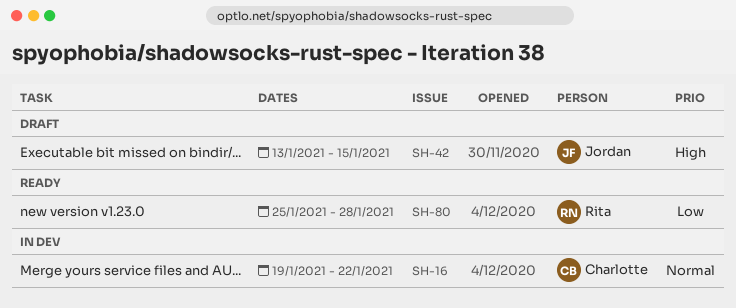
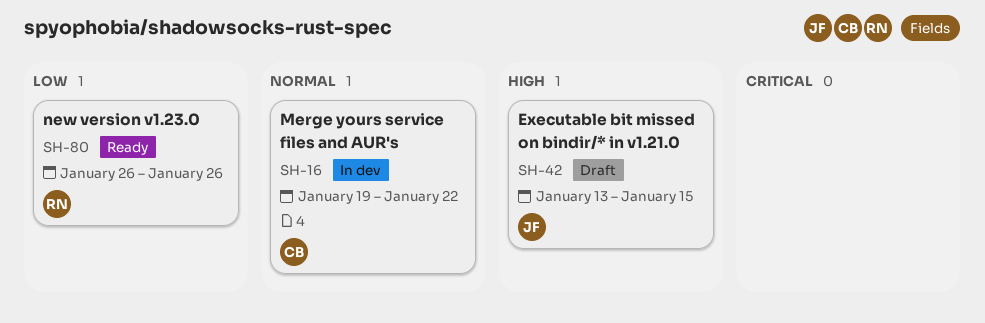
SH-80, start: Jan 25 -> Jan 26
SH-80, due: Jan 28 -> Jan 26

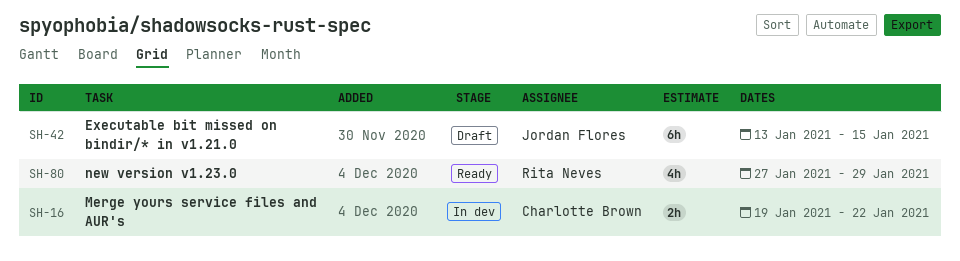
SH-80, start: Jan 26 -> Jan 27
SH-80, due: Jan 26 -> Jan 29

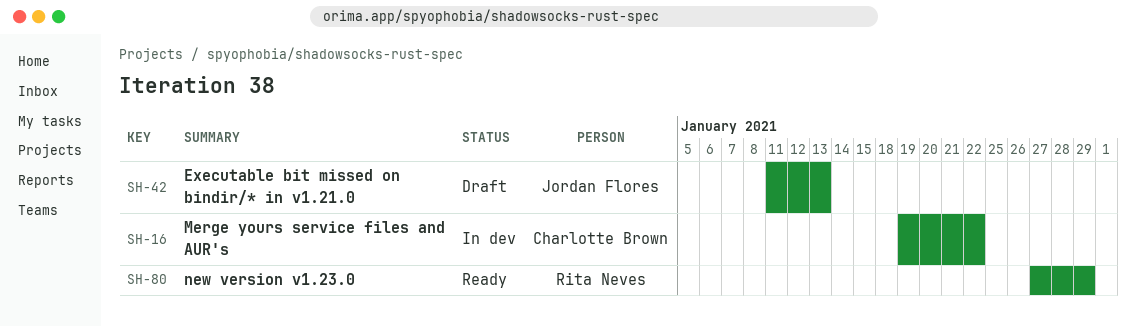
SH-42, start: Jan 13 -> Jan 11
SH-42, due: Jan 15 -> Jan 13

